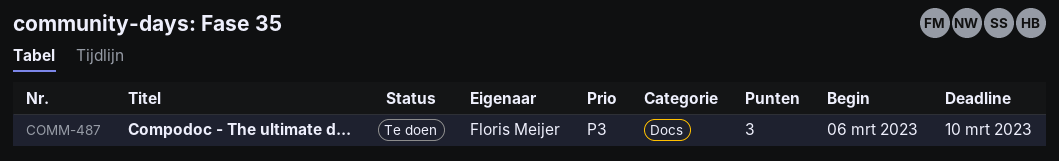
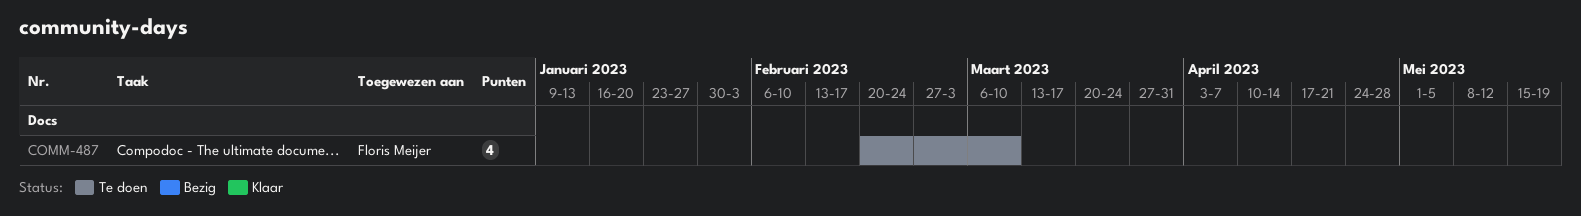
COMM-487, estimate: 3 -> 4
COMM-487, start: Mar 6 -> Feb 20

